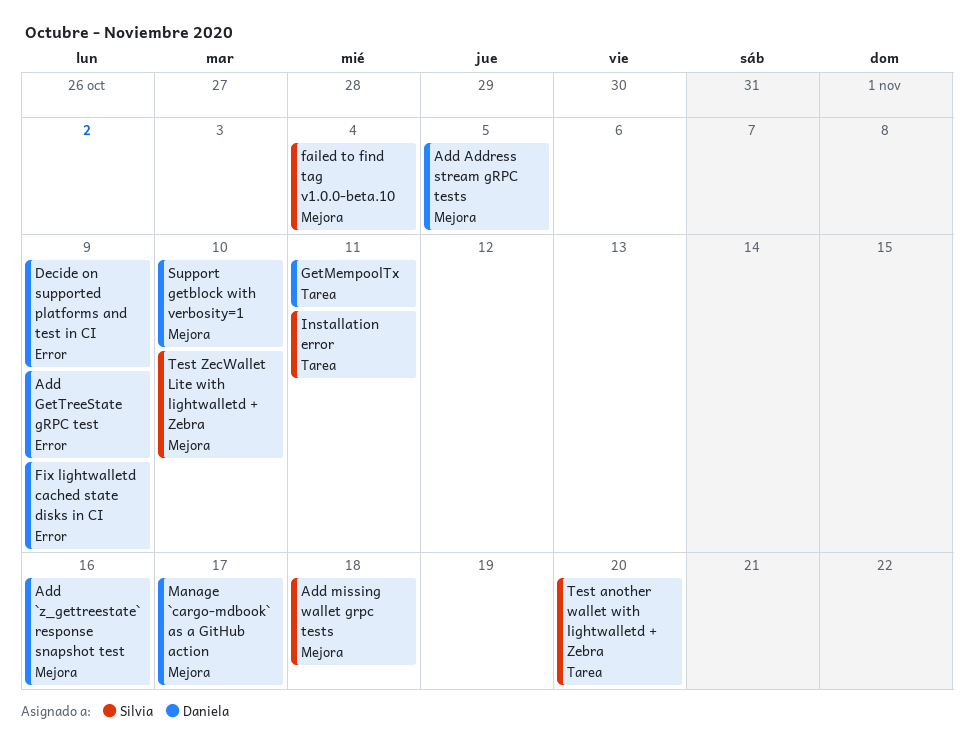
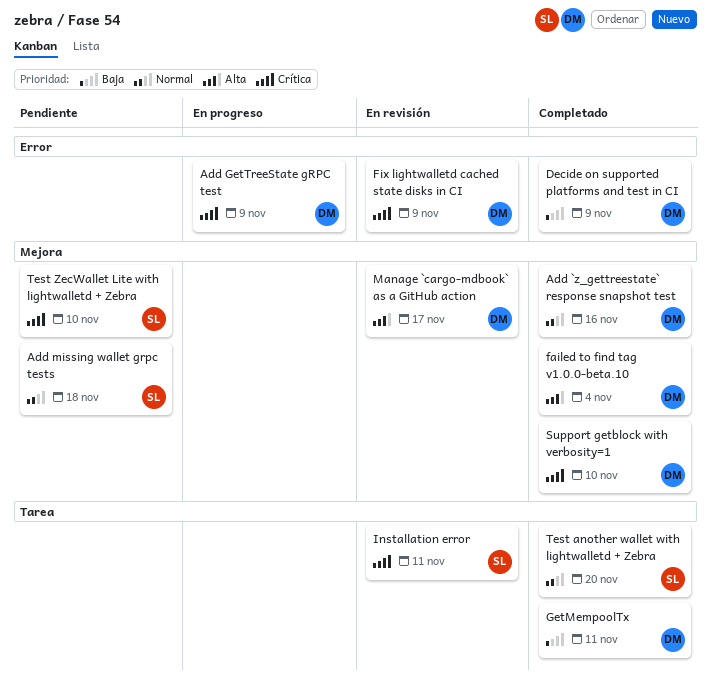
Add Address stream gRPC tests: present -> none
failed to find tag v1.0.0-beta.10, owner: Silvia -> Daniela

